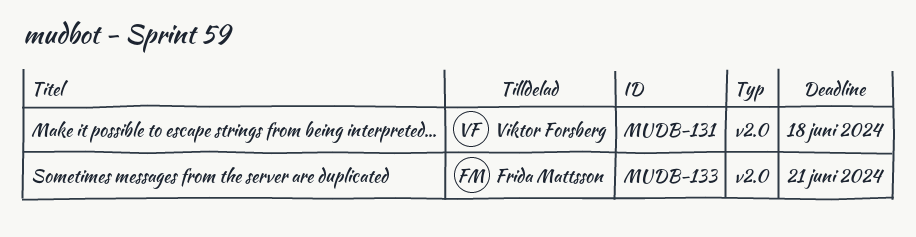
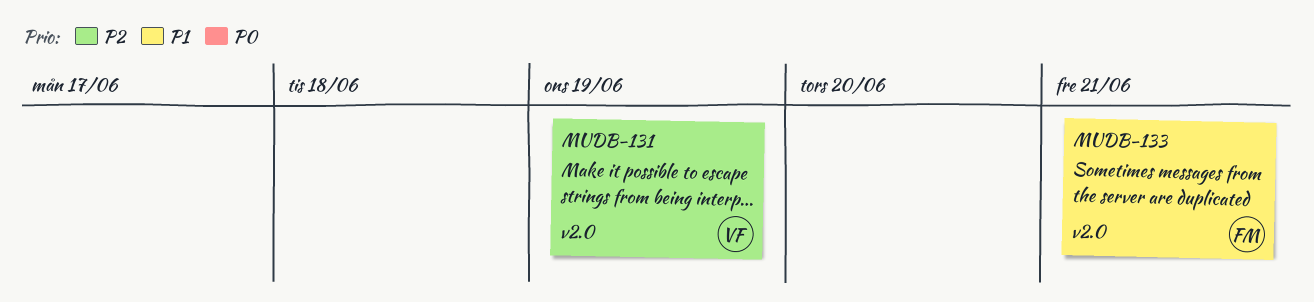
MUDB-131, due: Jun 18 -> Jun 19

